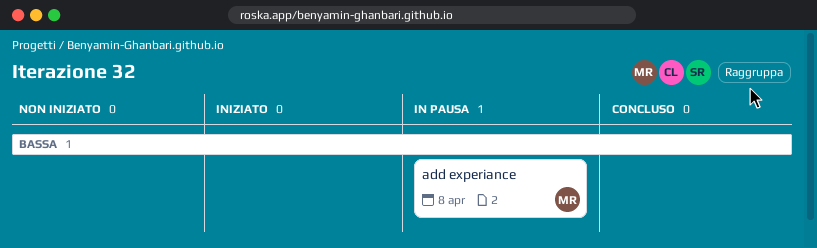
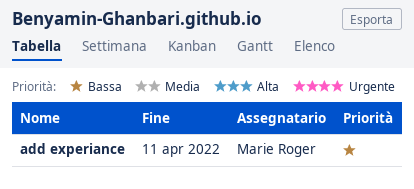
add experiance, due: Apr 8 -> Apr 11

